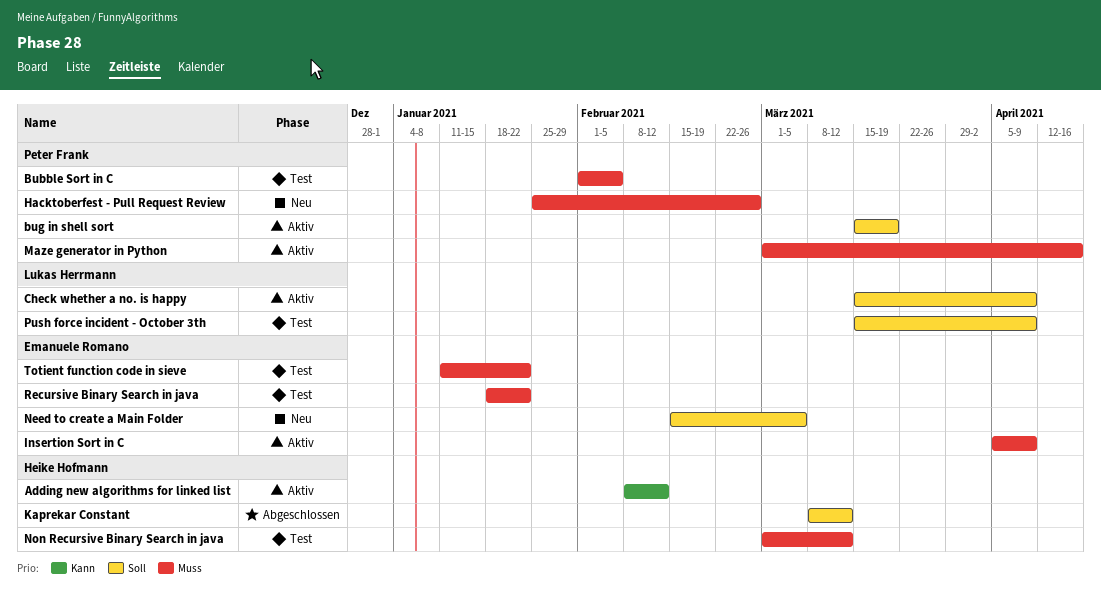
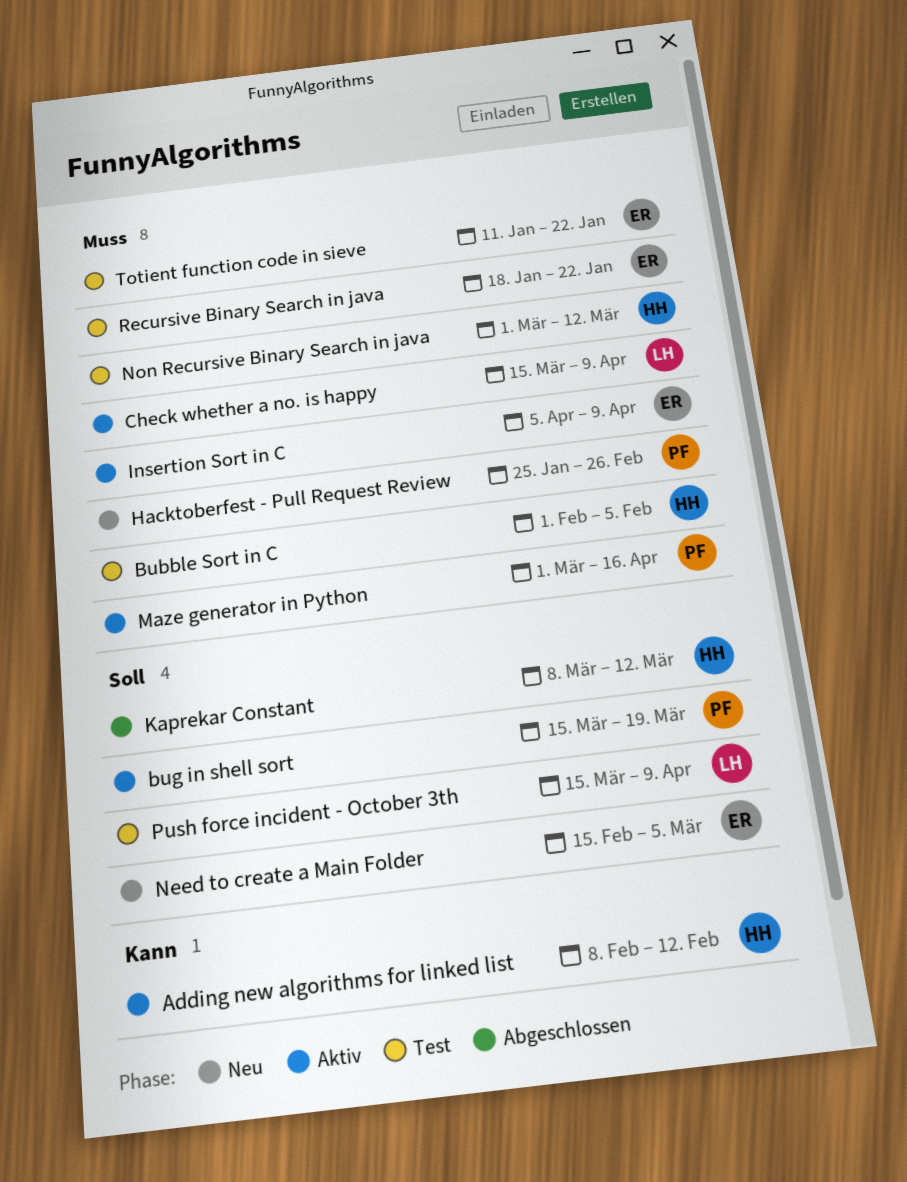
Bubble Sort in C, owner: Peter Frank -> Heike Hofmann
Check whether a no. is happy, priority: Soll -> Muss

